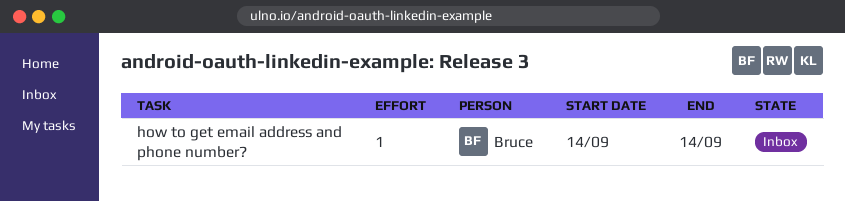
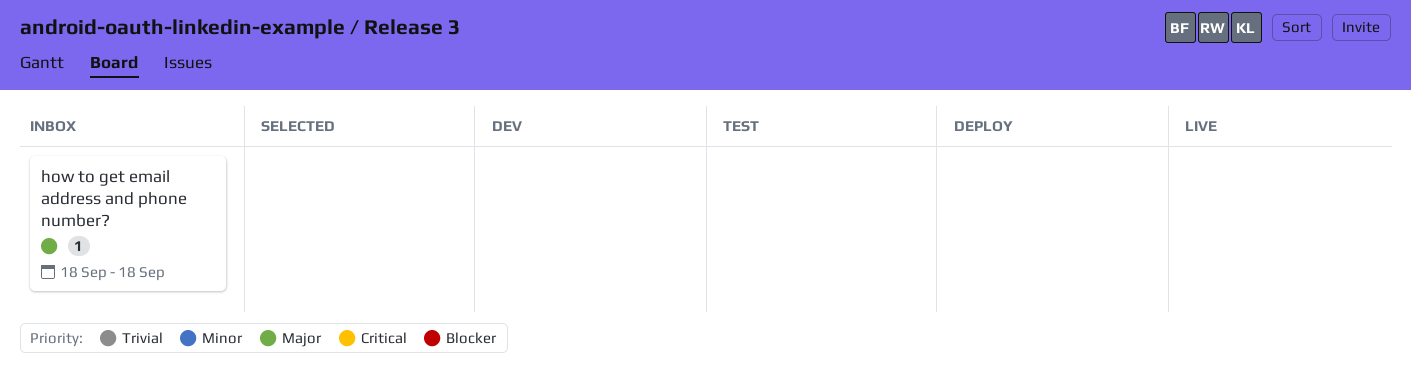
how to get email address and phone number?, start: Sep 14 -> Sep 18
how to get email address and phone number?, due: Sep 14 -> Sep 18

